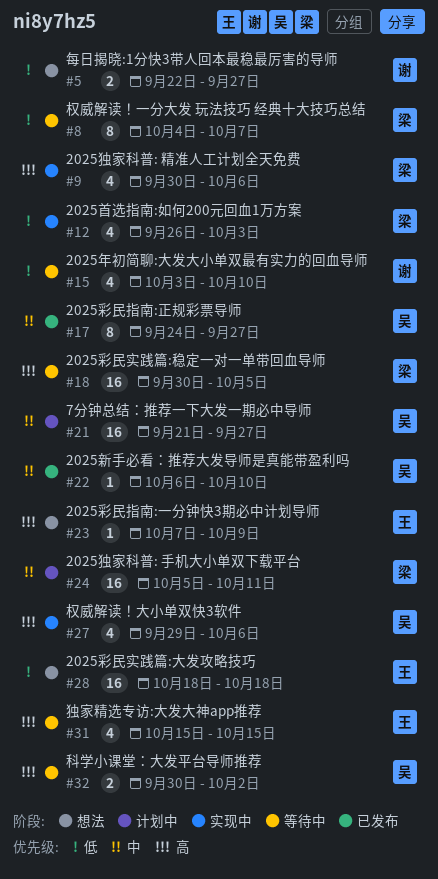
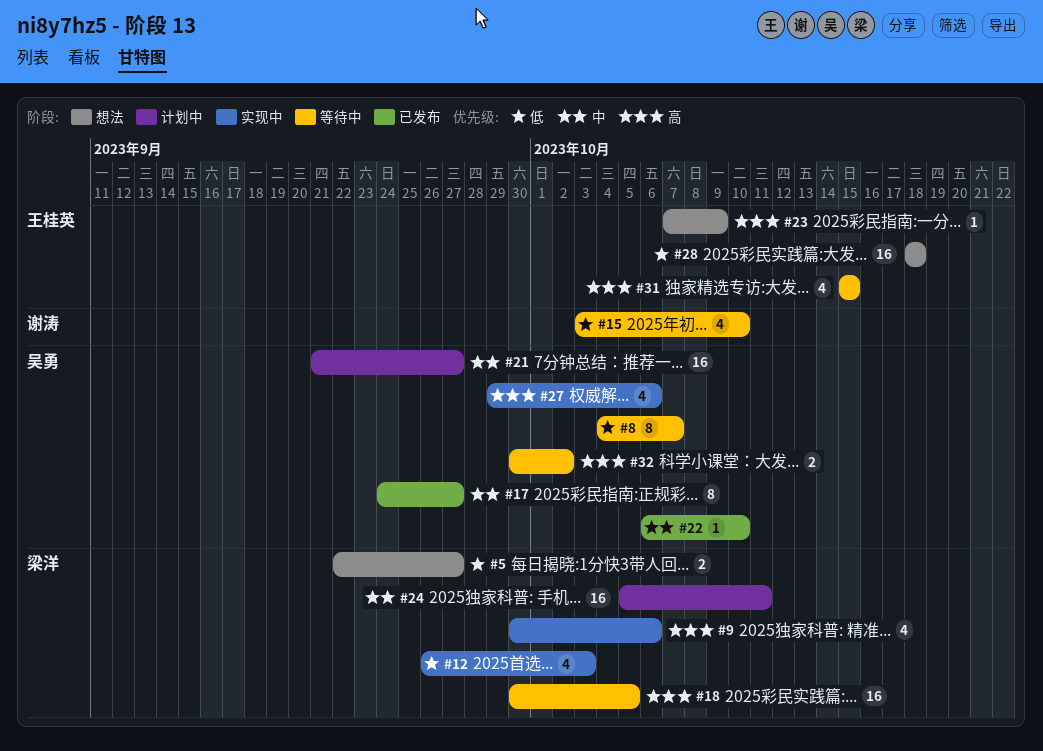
#5, owner: 谢涛 -> 梁洋
#8, owner: 梁洋 -> 吴勇

